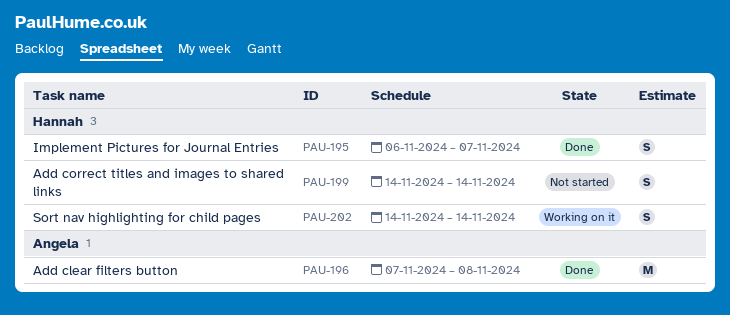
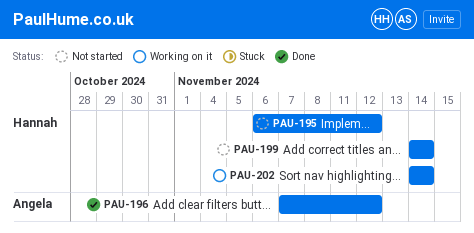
PAU-195, status: Done -> Not started
PAU-195, due: Nov 7 -> Nov 12
PAU-196, due: Nov 8 -> Nov 12

